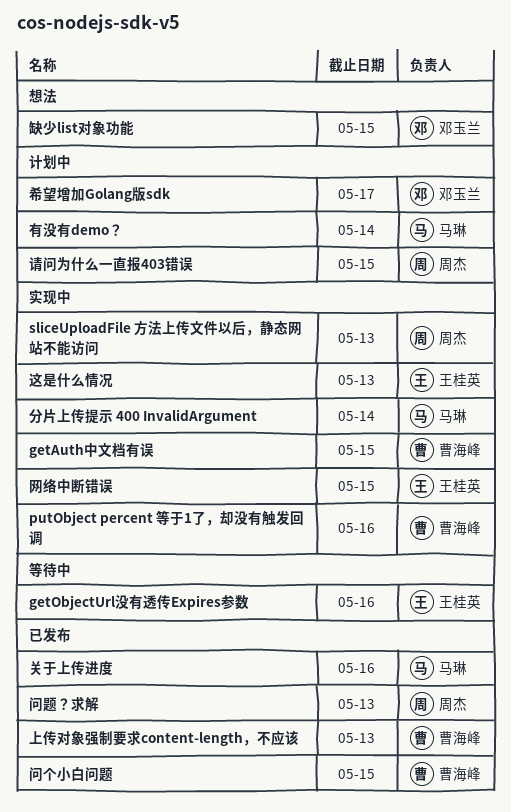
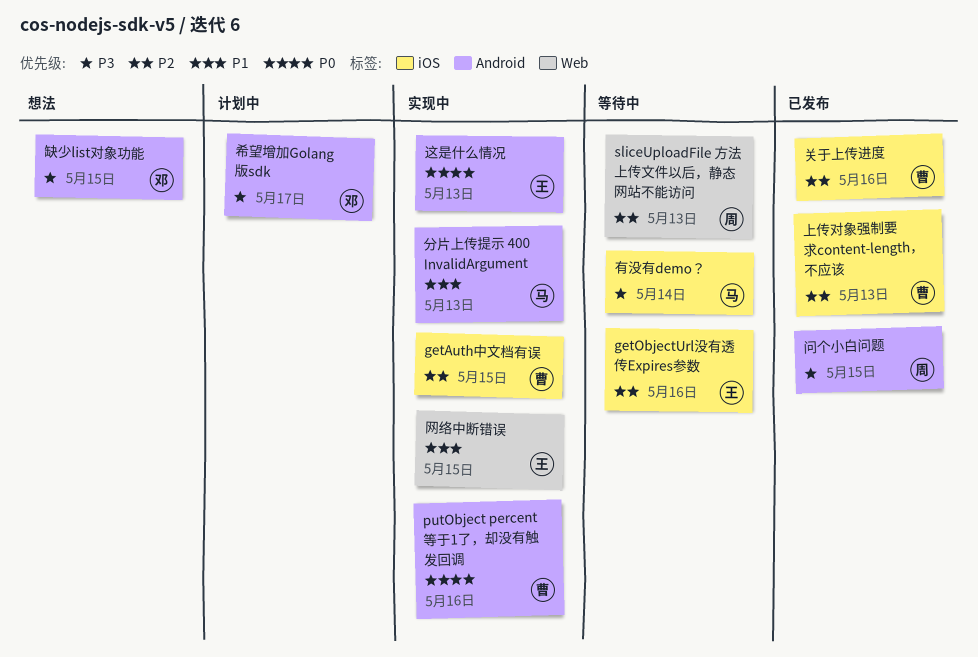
sliceUploadFile 方法上传文件以后，静态网站不能访问, status: 实现中 -> 等待中
关于上传进度, owner: 马琳 -> 曹海峰
分片上传提示 400 InvalidArgument, due: May 14 -> May 13
有没有demo？, status: 计划中 -> 等待中
请问为什么一直报403错误: present -> none
问个小白问题, owner: 曹海峰 -> 周杰
问题？求解: present -> none

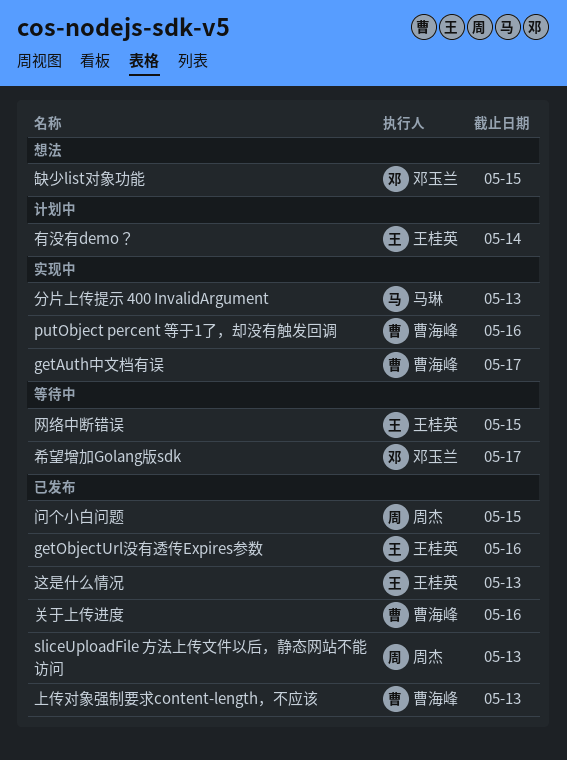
getAuth中文档有误, due: May 15 -> May 17
getObjectUrl没有透传Expires参数, status: 等待中 -> 已发布
sliceUploadFile 方法上传文件以后，静态网站不能访问, status: 等待中 -> 已发布
希望增加Golang版sdk, status: 计划中 -> 等待中
有没有demo？, status: 等待中 -> 计划中
有没有demo？, owner: 马琳 -> 王桂英
网络中断错误, status: 实现中 -> 等待中
这是什么情况, status: 实现中 -> 已发布

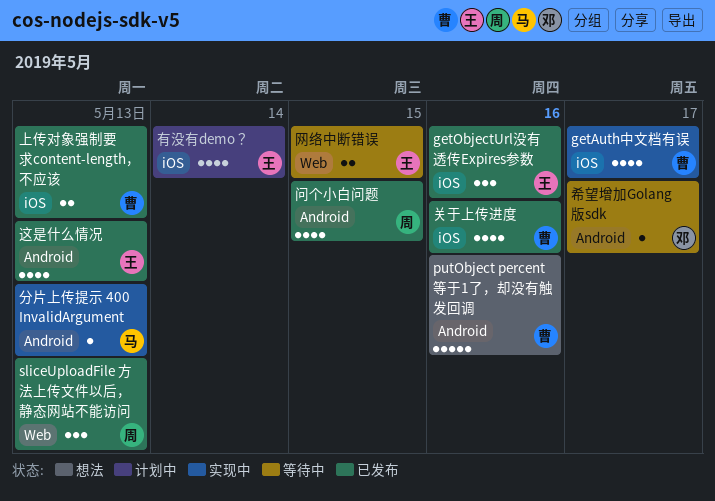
putObject percent 等于1了，却没有触发回调, status: 实现中 -> 想法
缺少list对象功能: present -> none

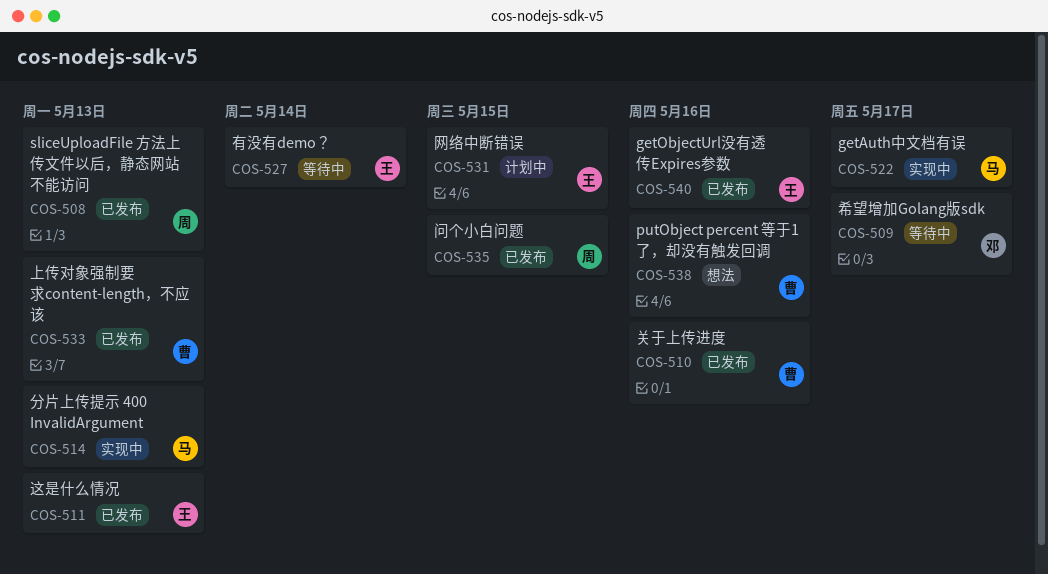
getAuth中文档有误, owner: 曹 -> 马
有没有demo？, status: 计划中 -> 等待中
网络中断错误, status: 等待中 -> 计划中

